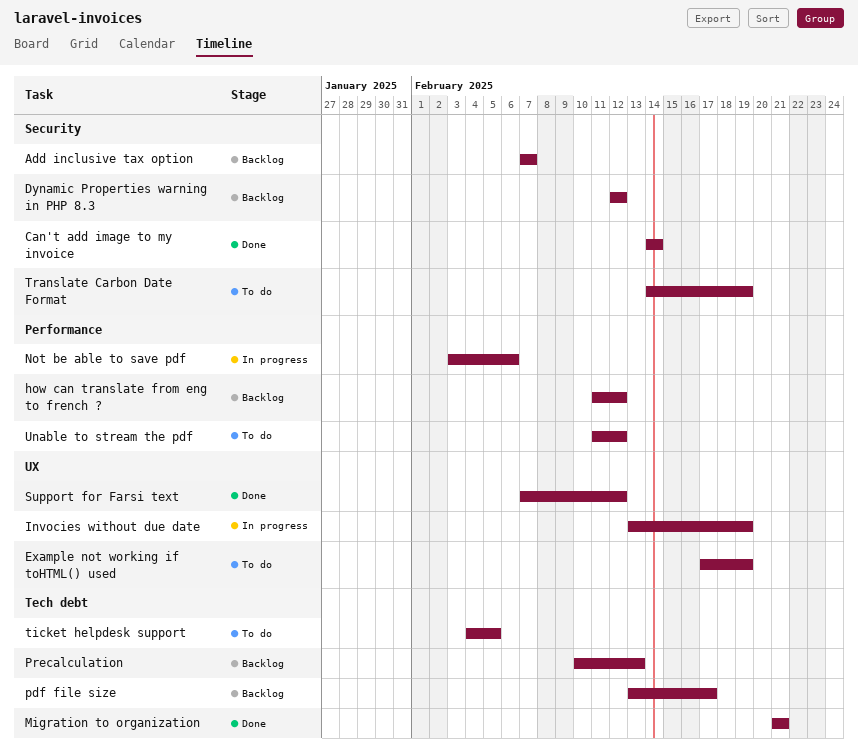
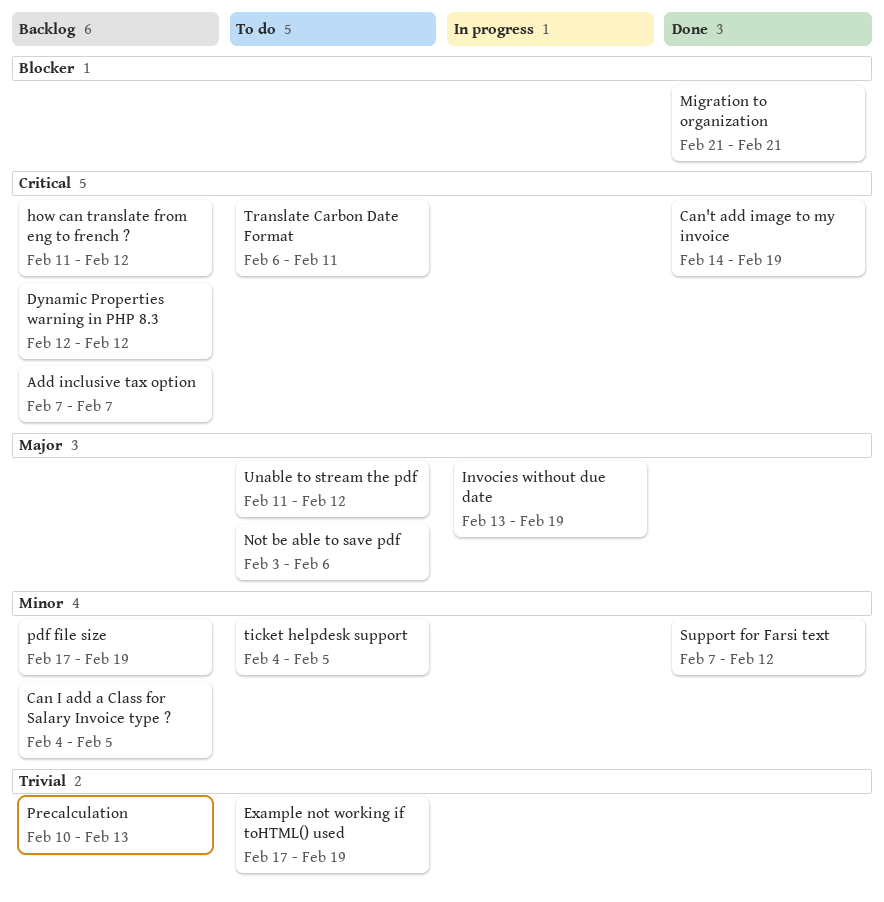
Can I add a Class for Salary Invoice type ?: none -> present
Can't add image to my invoice, due: Feb 14 -> Feb 19
Not be able to save pdf, status: In progress -> To do
pdf file size, start: Feb 13 -> Feb 17
pdf file size, due: Feb 17 -> Feb 19
Translate Carbon Date Format, start: Feb 14 -> Feb 6
Translate Carbon Date Format, due: Feb 19 -> Feb 11

